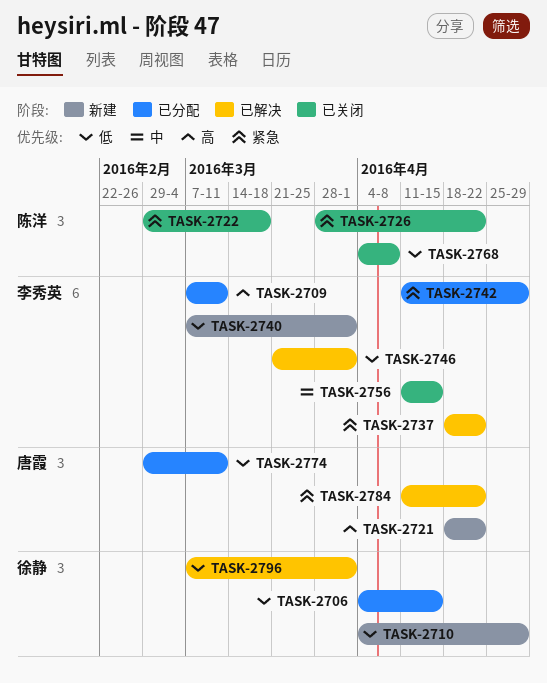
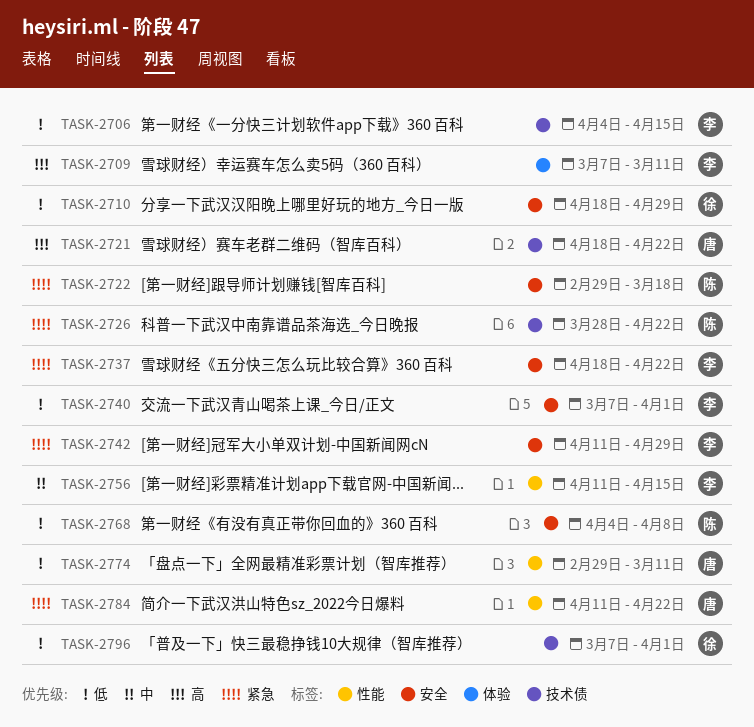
TASK-2706, owner: 徐静 -> 李秀英
TASK-2710, start: Apr 4 -> Apr 18
TASK-2746: present -> none

